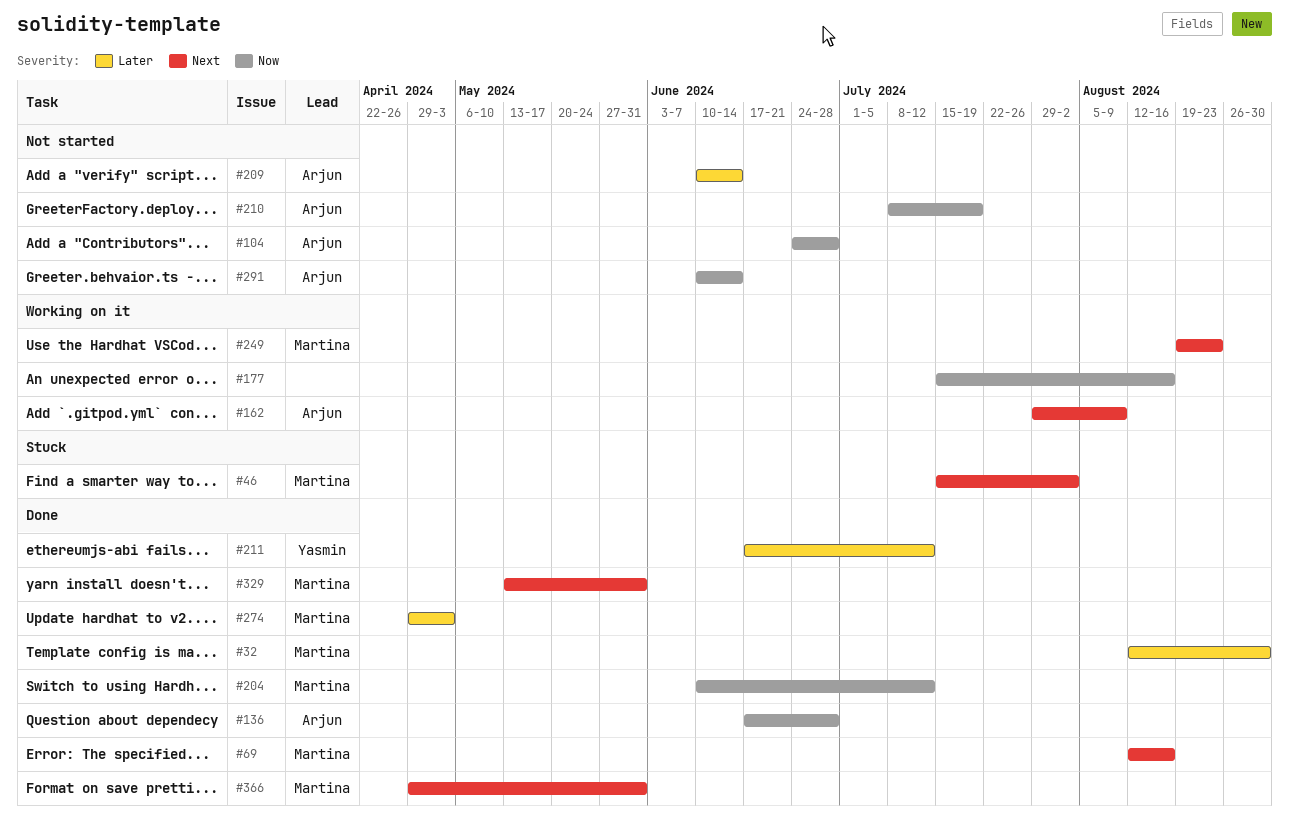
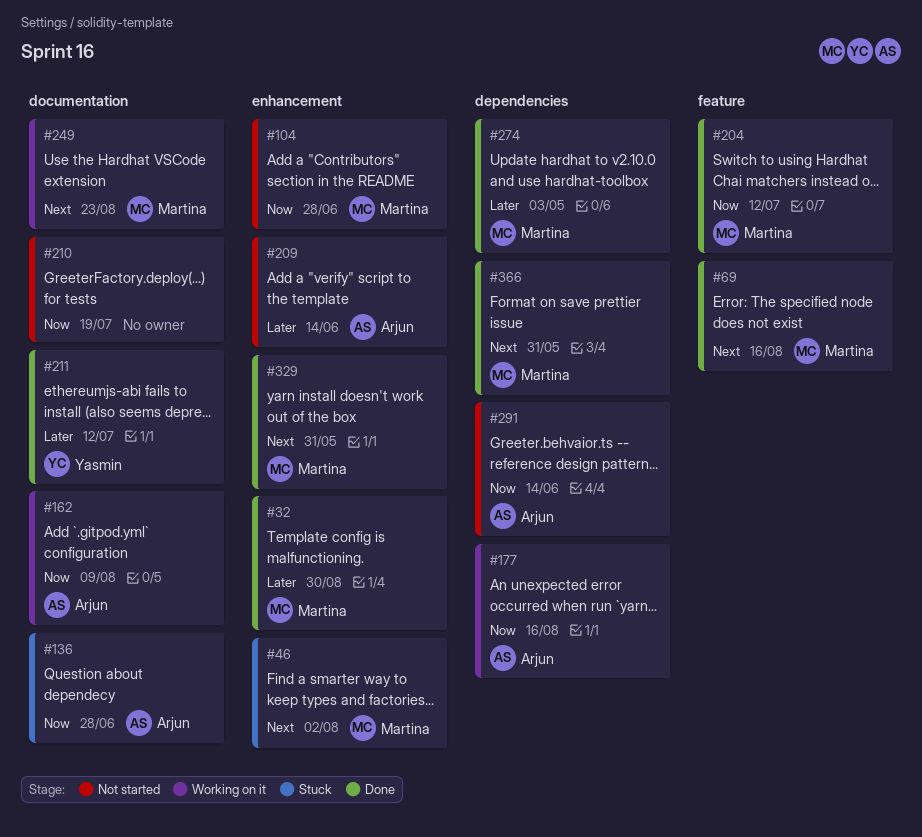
#104, owner: Arjun -> Martina
#136, status: Done -> Stuck
#162, priority: Next -> Now
#177, owner: none -> Arjun
#210, owner: Arjun -> none

